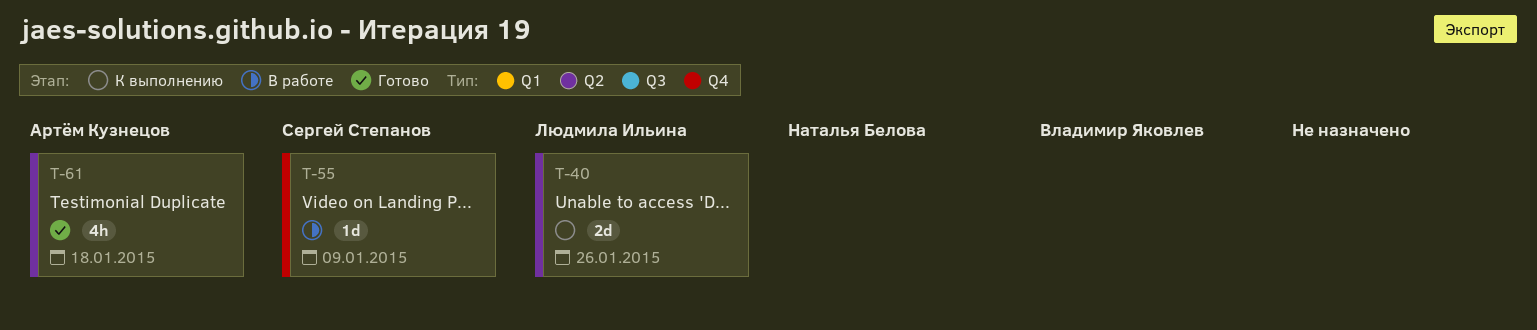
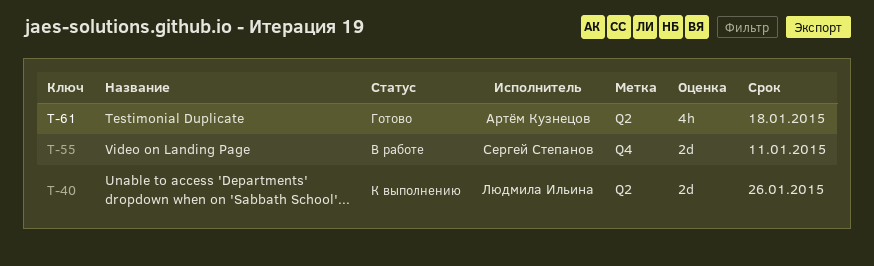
T-55, estimate: 1d -> 2d
T-55, due: Jan 9 -> Jan 11

